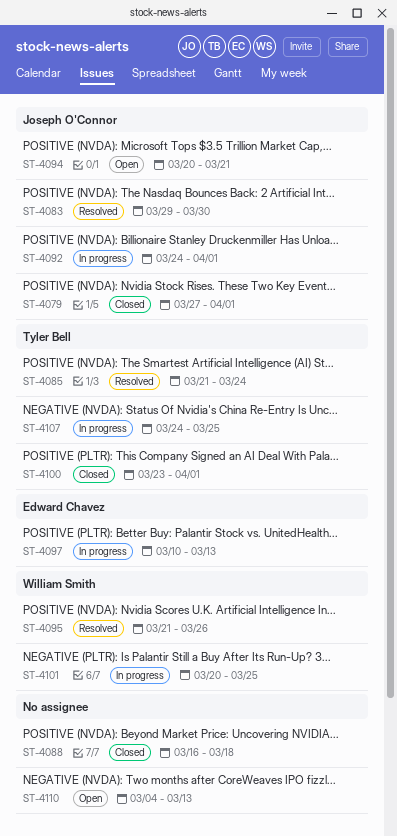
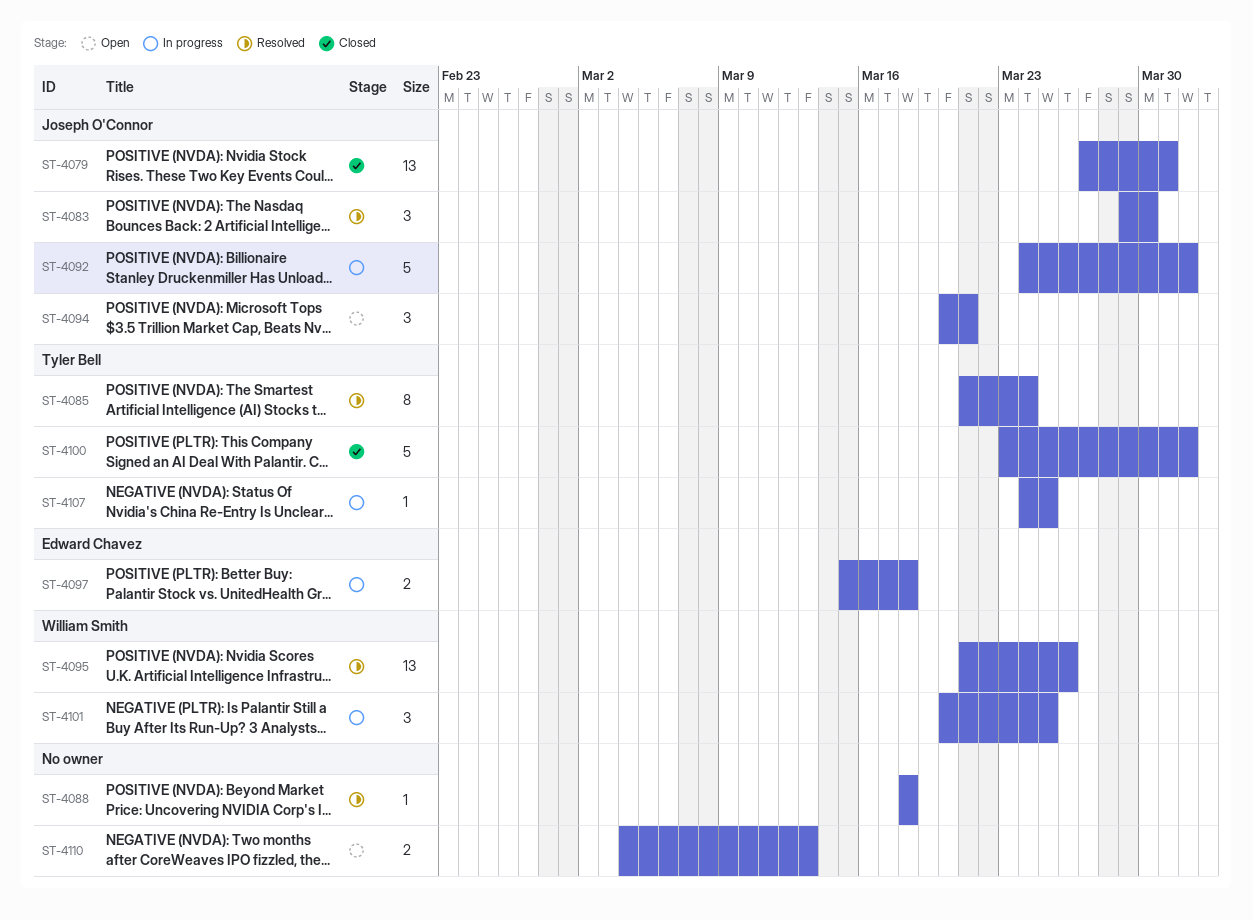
ST-4079, due: Apr 1 -> Mar 31
ST-4088, status: Closed -> Resolved
ST-4088, start: Mar 16 -> Mar 18
ST-4097, start: Mar 10 -> Mar 15
ST-4097, due: Mar 13 -> Mar 18

